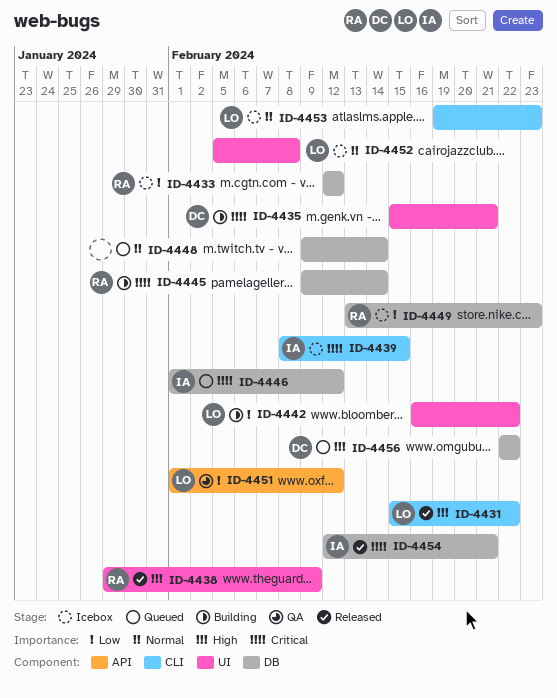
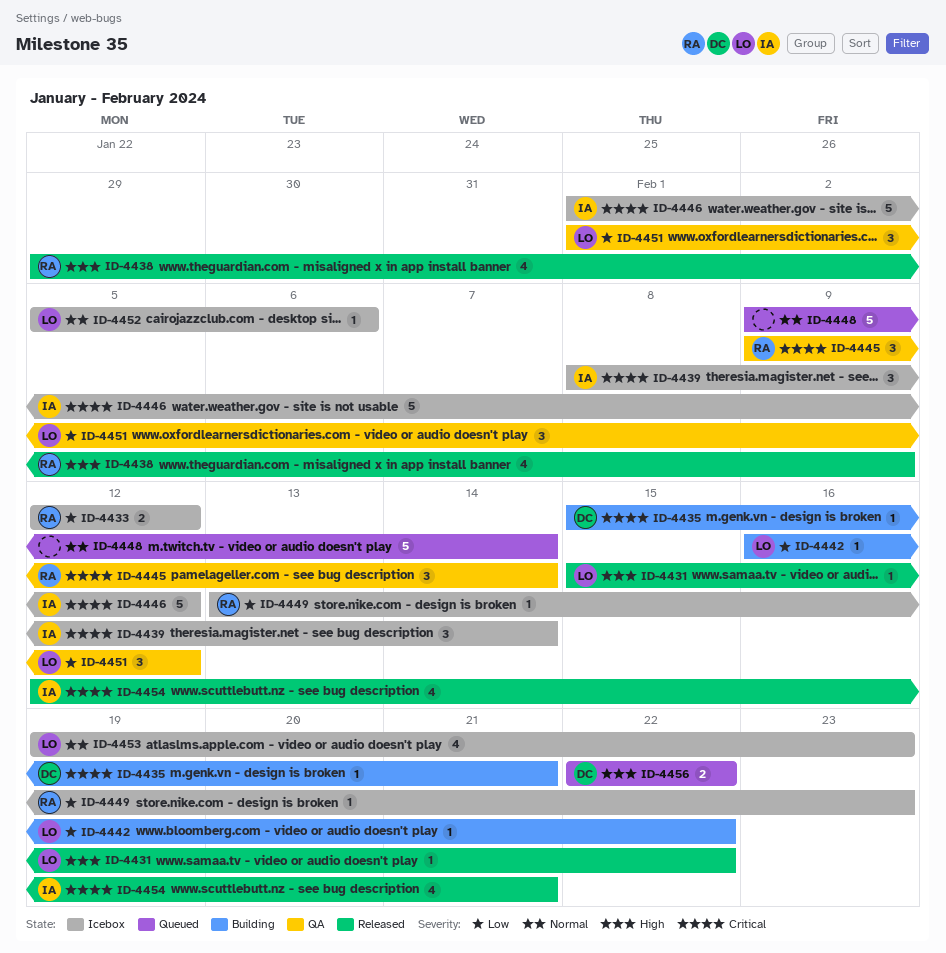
ID-4439, due: Feb 15 -> Feb 14
ID-4445, status: Building -> QA
ID-4446, status: Queued -> Icebox
ID-4452, due: Feb 8 -> Feb 6

